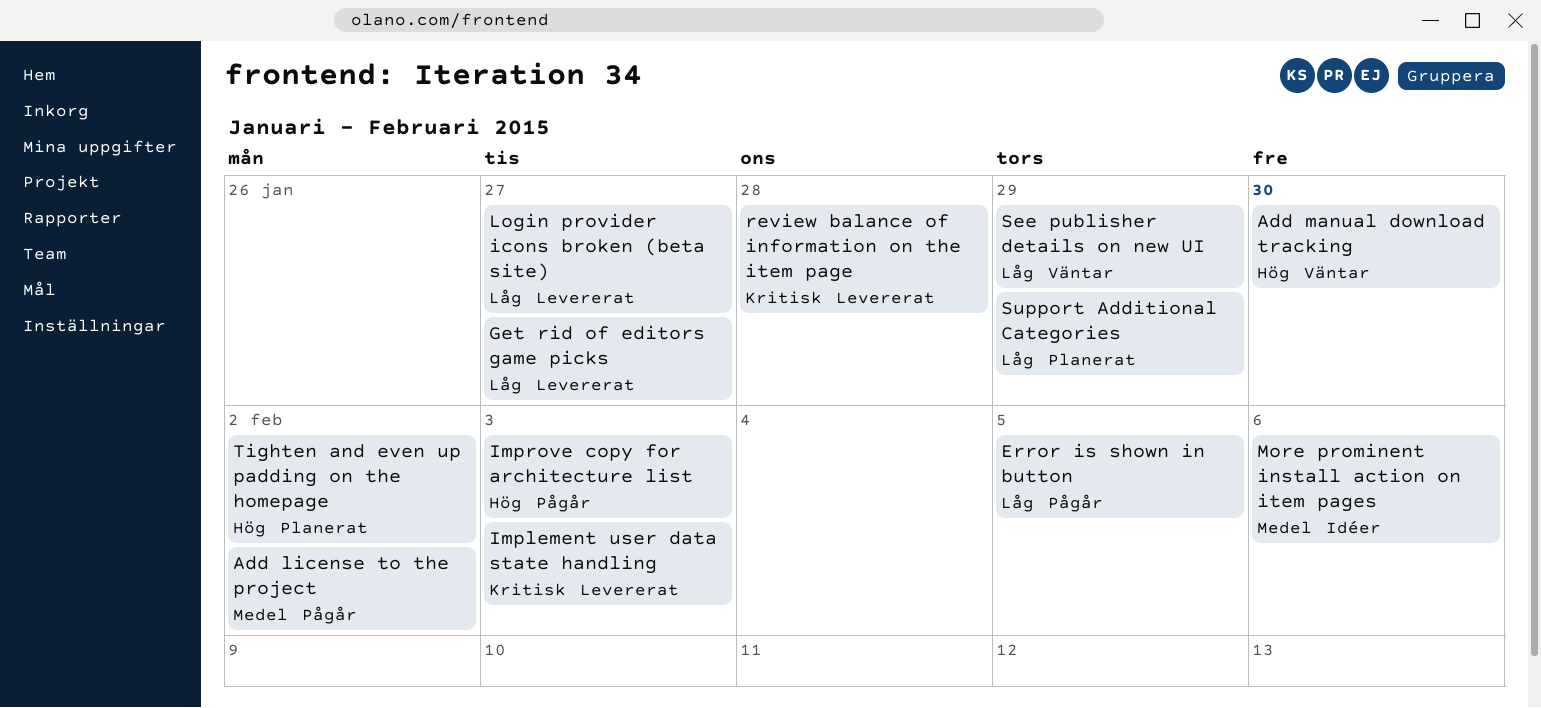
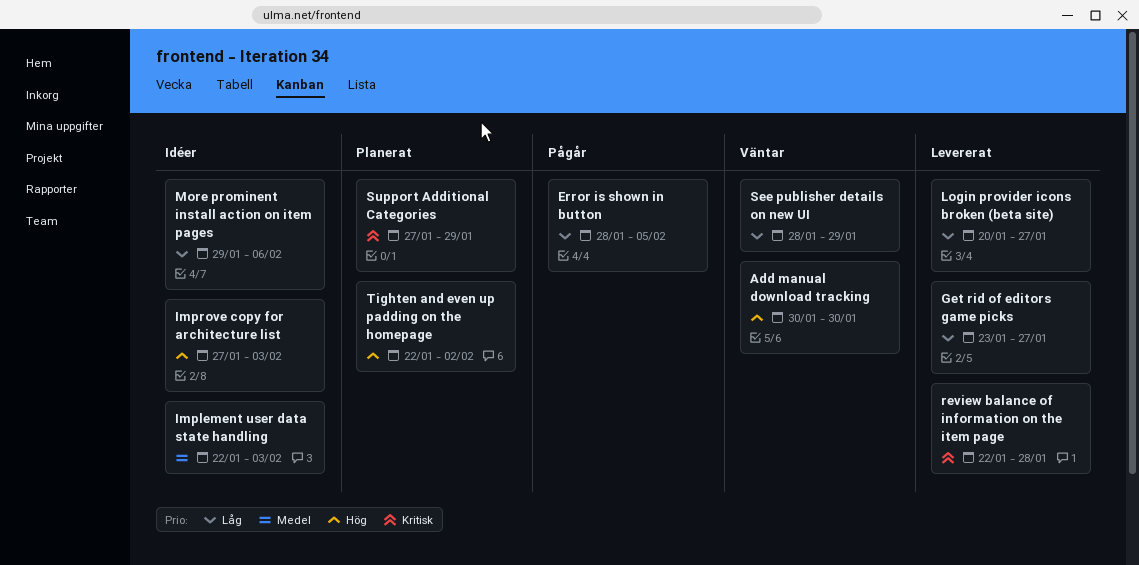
Add license to the project: present -> none
Implement user data state handling, status: Levererat -> Idéer
Implement user data state handling, priority: Kritisk -> Medel
Improve copy for architecture list, status: Pågår -> Idéer
More prominent install action on item pages, priority: Medel -> Låg
Support Additional Categories, priority: Låg -> Kritisk

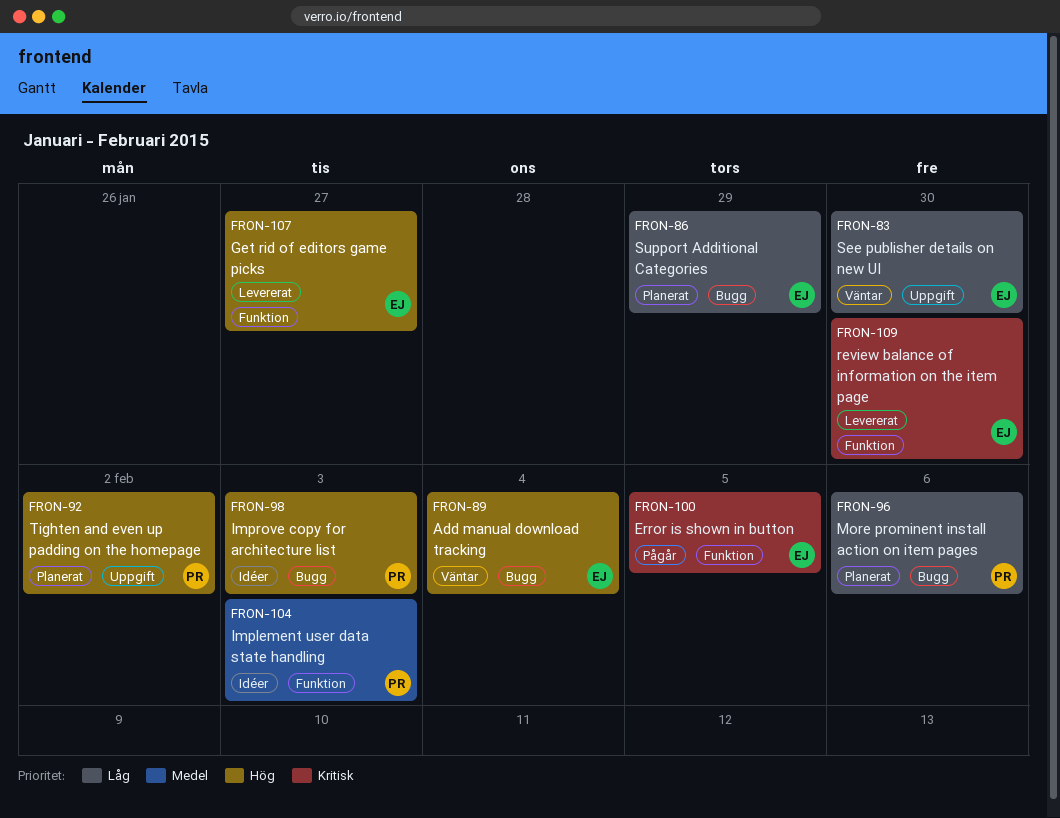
Add manual download tracking, due: Jan 30 -> Feb 4
Error is shown in button, priority: Låg -> Kritisk
Get rid of editors game picks, priority: Låg -> Hög
Login provider icons broken (beta site): present -> none
More prominent install action on item pages, status: Idéer -> Planerat
review balance of information on the item page, due: Jan 28 -> Jan 30
See publisher details on new UI, due: Jan 29 -> Jan 30
Support Additional Categories, priority: Kritisk -> Låg

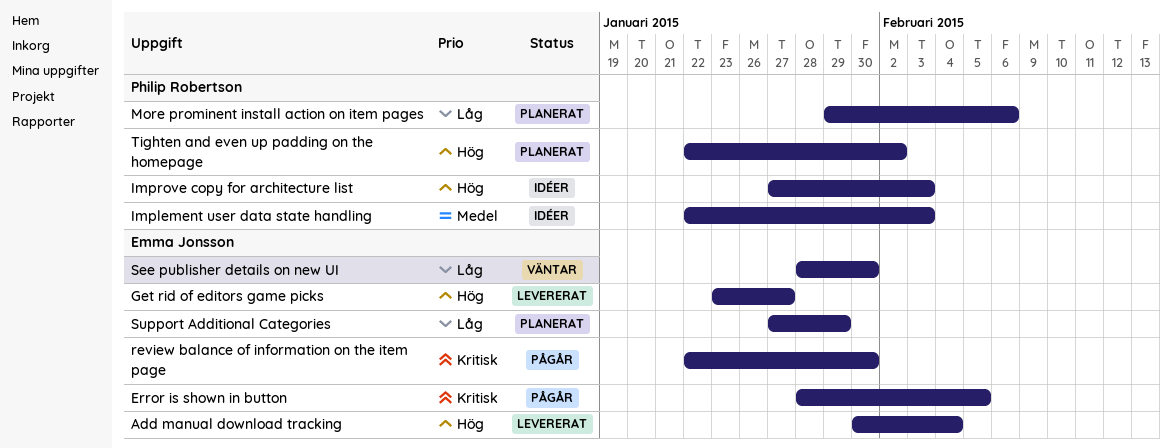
Add manual download tracking, status: Väntar -> Levererat
review balance of information on the item page, status: Levererat -> Pågår

